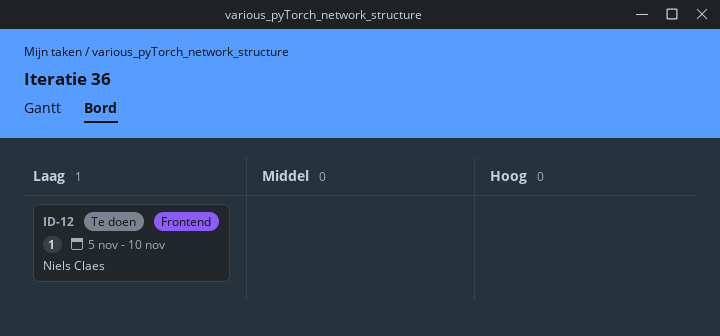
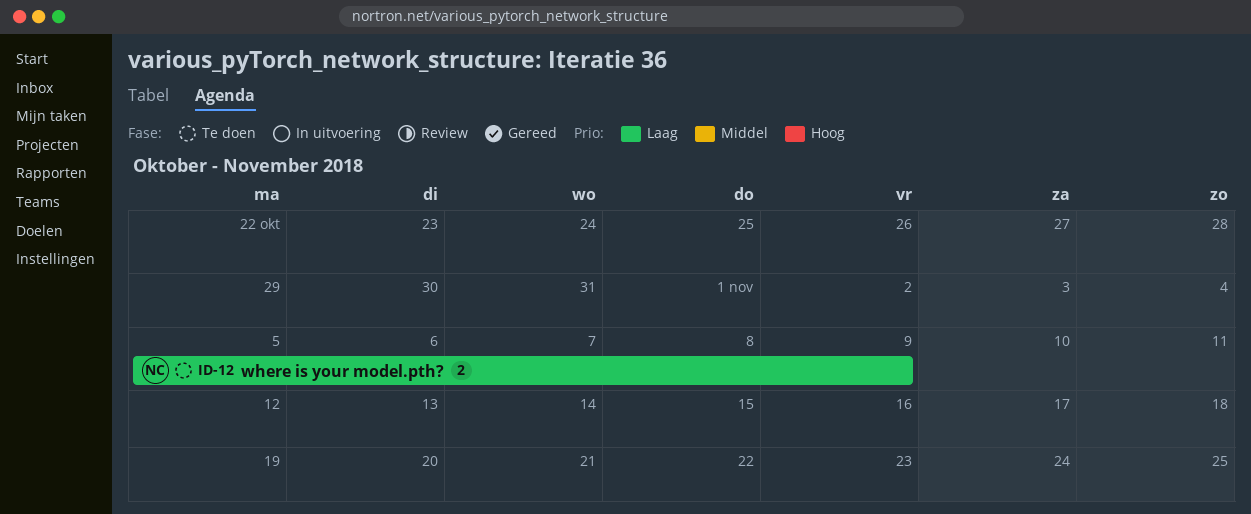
ID-12, estimate: 1 -> 2
ID-12, due: Nov 10 -> Nov 9

